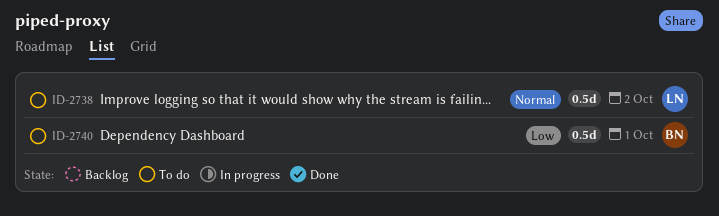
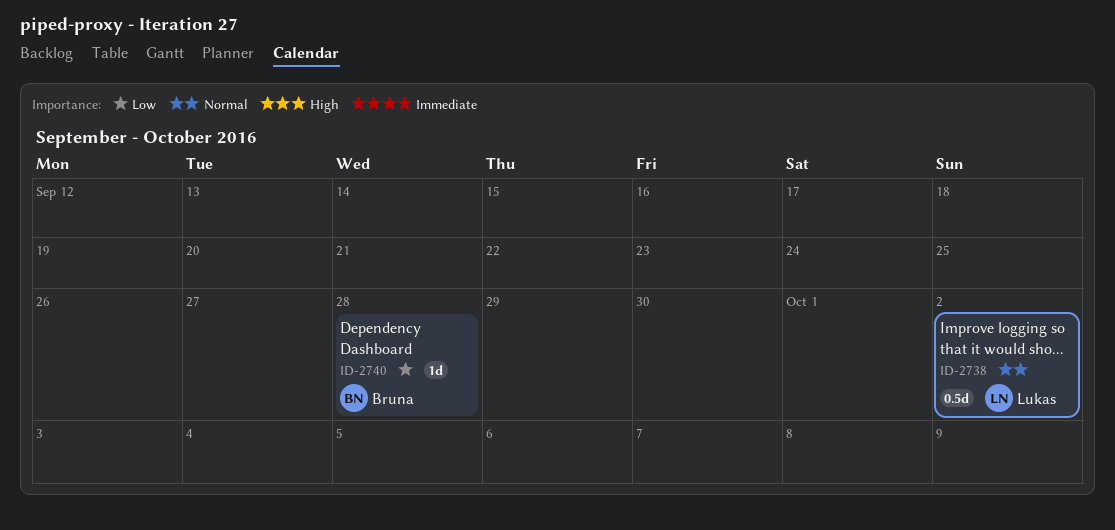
ID-2740, estimate: 0.5d -> 1d
ID-2740, due: Oct 1 -> Sep 28

